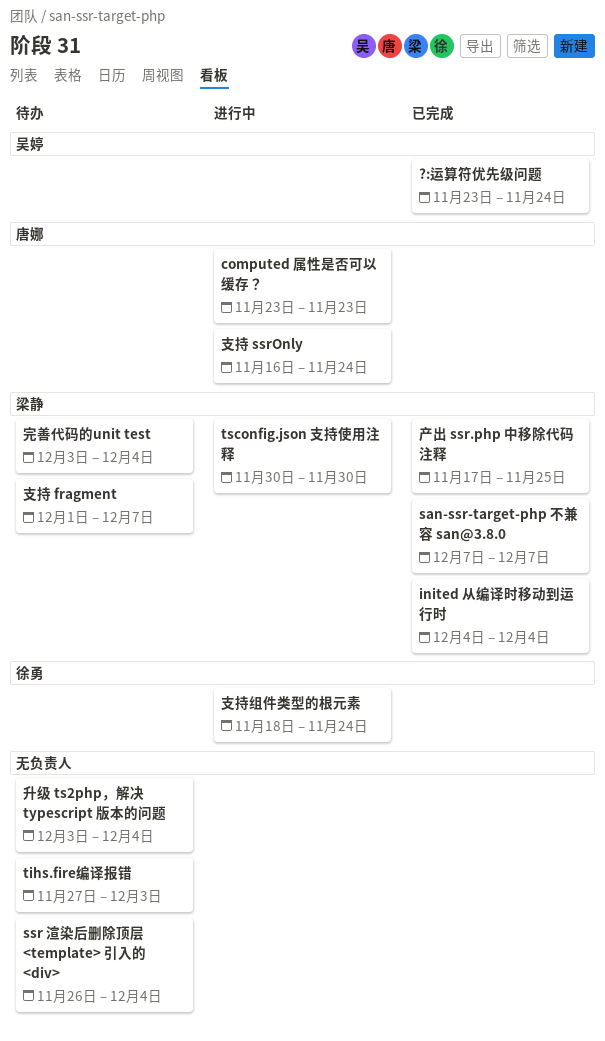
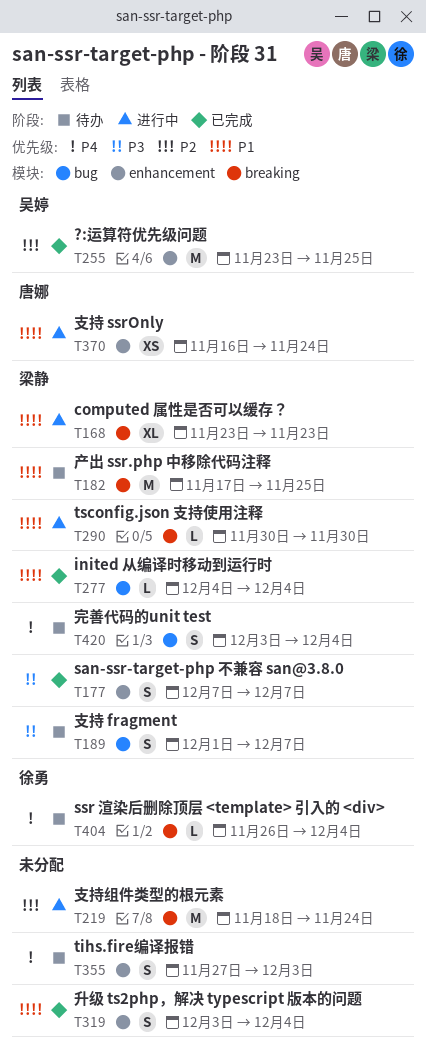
?:运算符优先级问题, due: Nov 24 -> Nov 25
computed 属性是否可以缓存？, owner: 唐娜 -> 梁静
ssr 渲染后删除顶层 <template> 引入的 <div>, owner: none -> 徐勇
产出 ssr.php 中移除代码注释, status: 已完成 -> 待办
升级 ts2php，解决 typescript 版本的问题, status: 待办 -> 已完成
支持组件类型的根元素, owner: 徐勇 -> none

